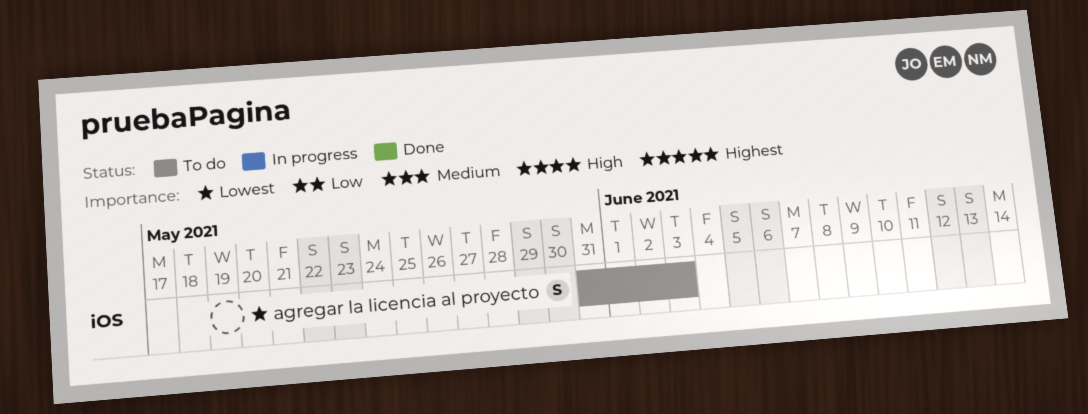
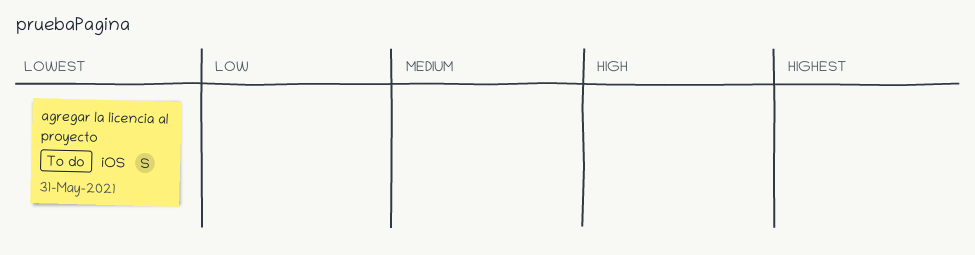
agregar la licencia al proyecto, due: Jun 3 -> May 31

